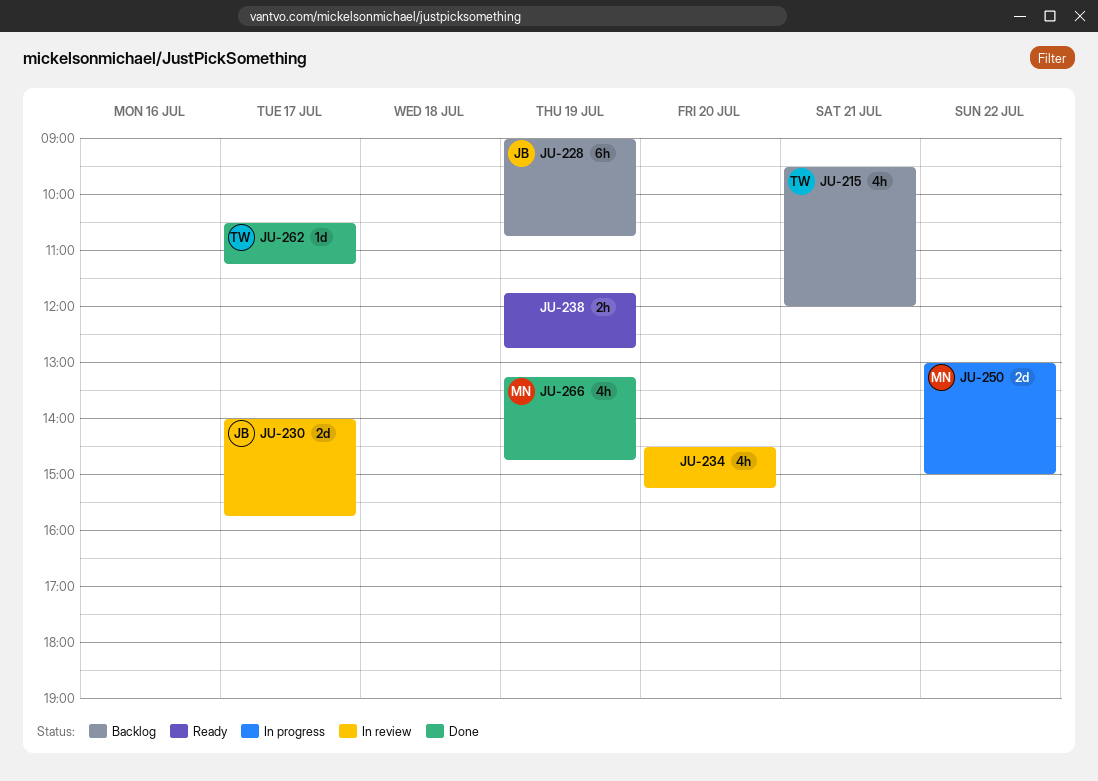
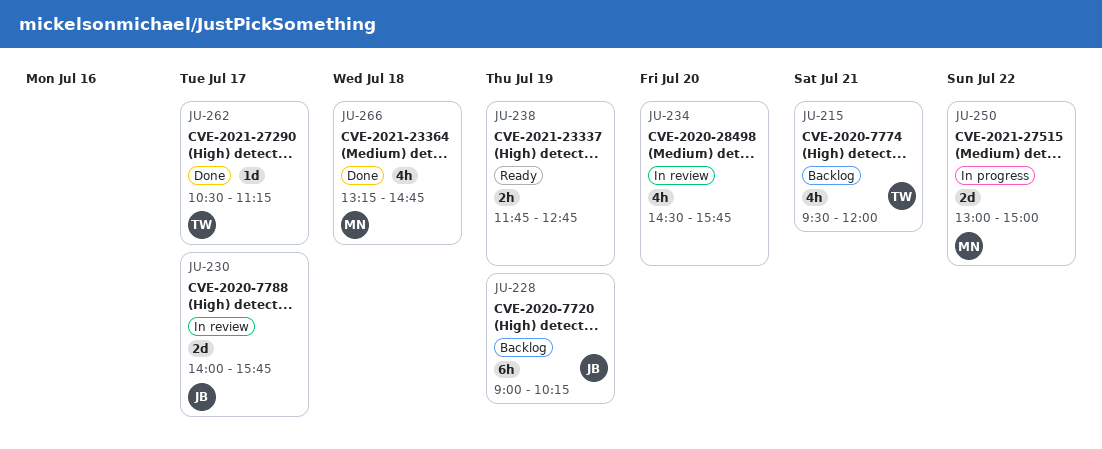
JU-228, ends: 10:45 -> 10:15
JU-234, ends: 15:15 -> 15:45
JU-266, day: Jul 19 -> Jul 18

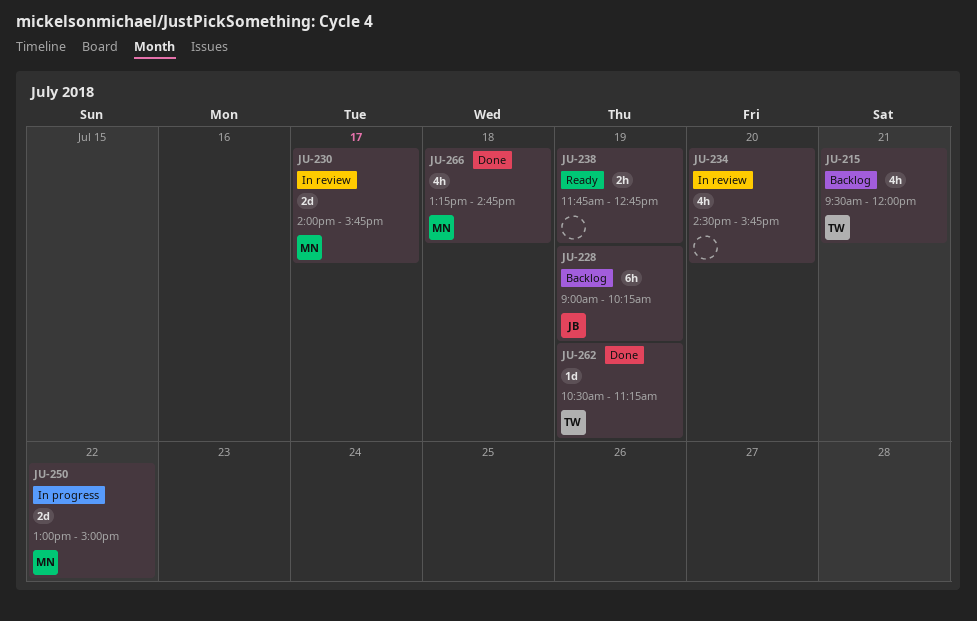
JU-230, owner: JB -> MN
JU-262, day: Jul 17 -> Jul 19

